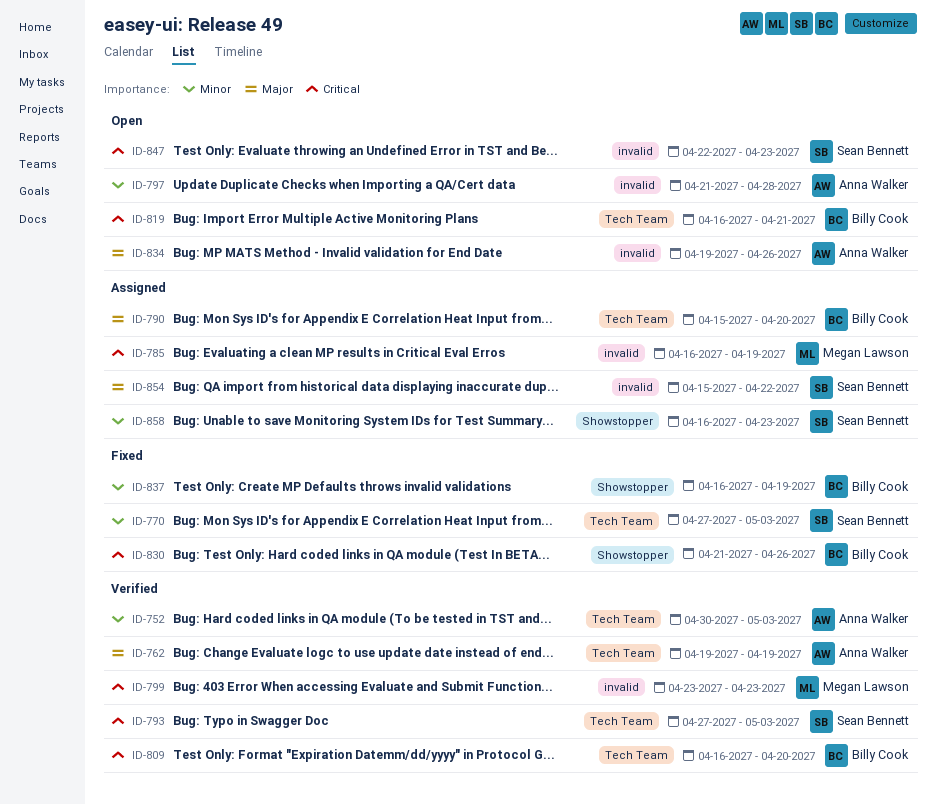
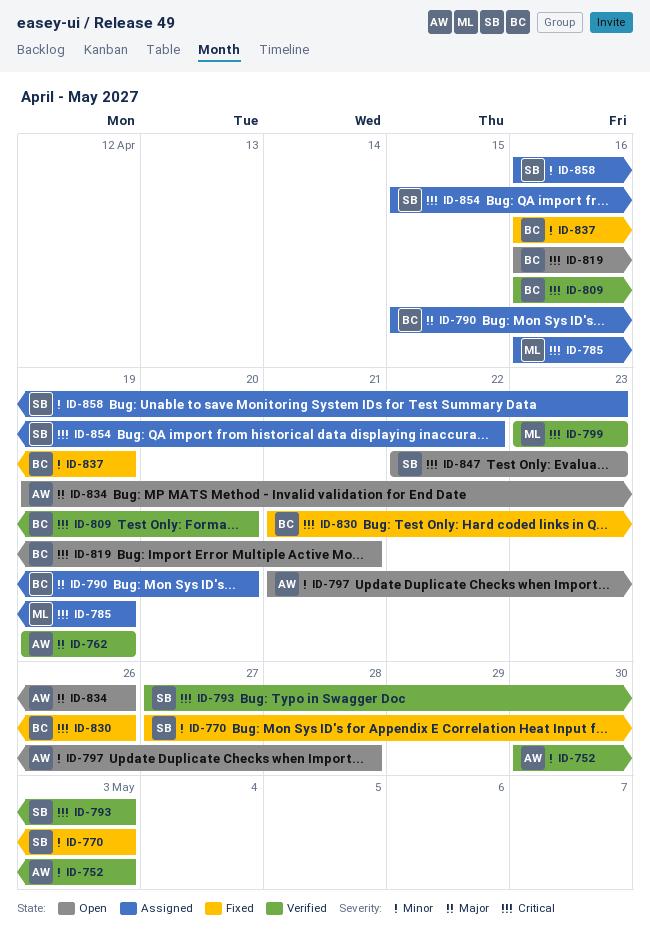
ID-854, priority: Major -> Critical

